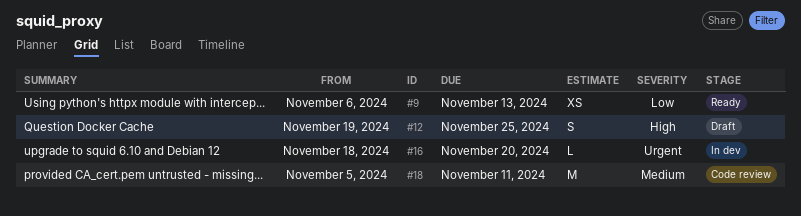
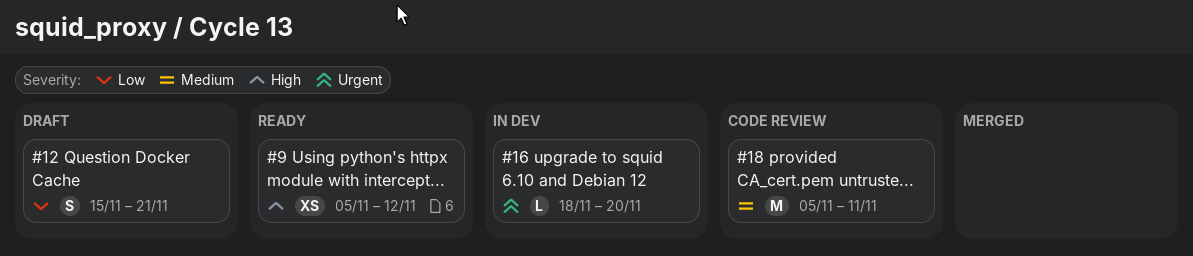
#9, priority: Low -> High
#9, start: Nov 6 -> Nov 5
#9, due: Nov 13 -> Nov 12
#12, priority: High -> Low
#12, start: Nov 19 -> Nov 15
#12, due: Nov 25 -> Nov 21

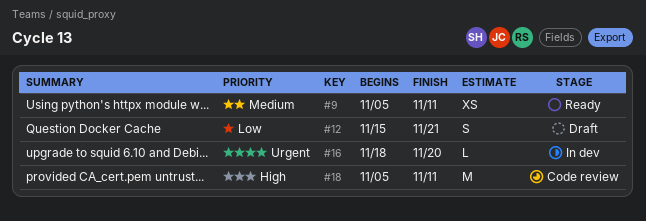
#9, priority: High -> Medium
#9, due: Nov 12 -> Nov 11
#18, priority: Medium -> High

